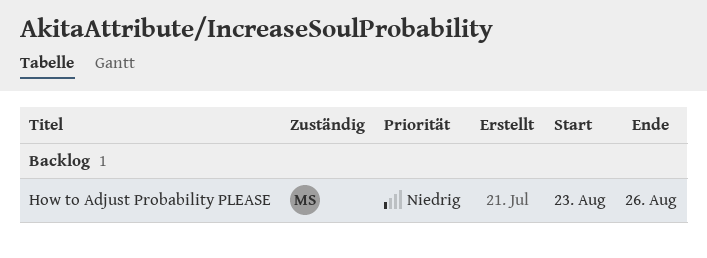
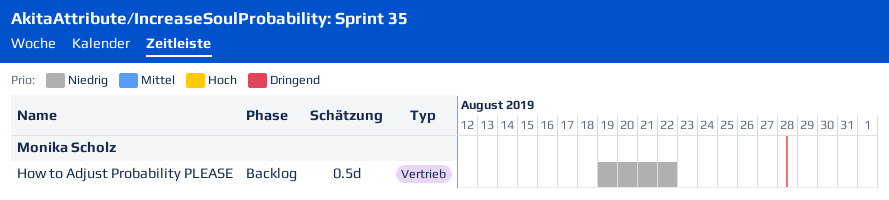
How to Adjust Probability PLEASE, start: Aug 23 -> Aug 19
How to Adjust Probability PLEASE, due: Aug 26 -> Aug 22

